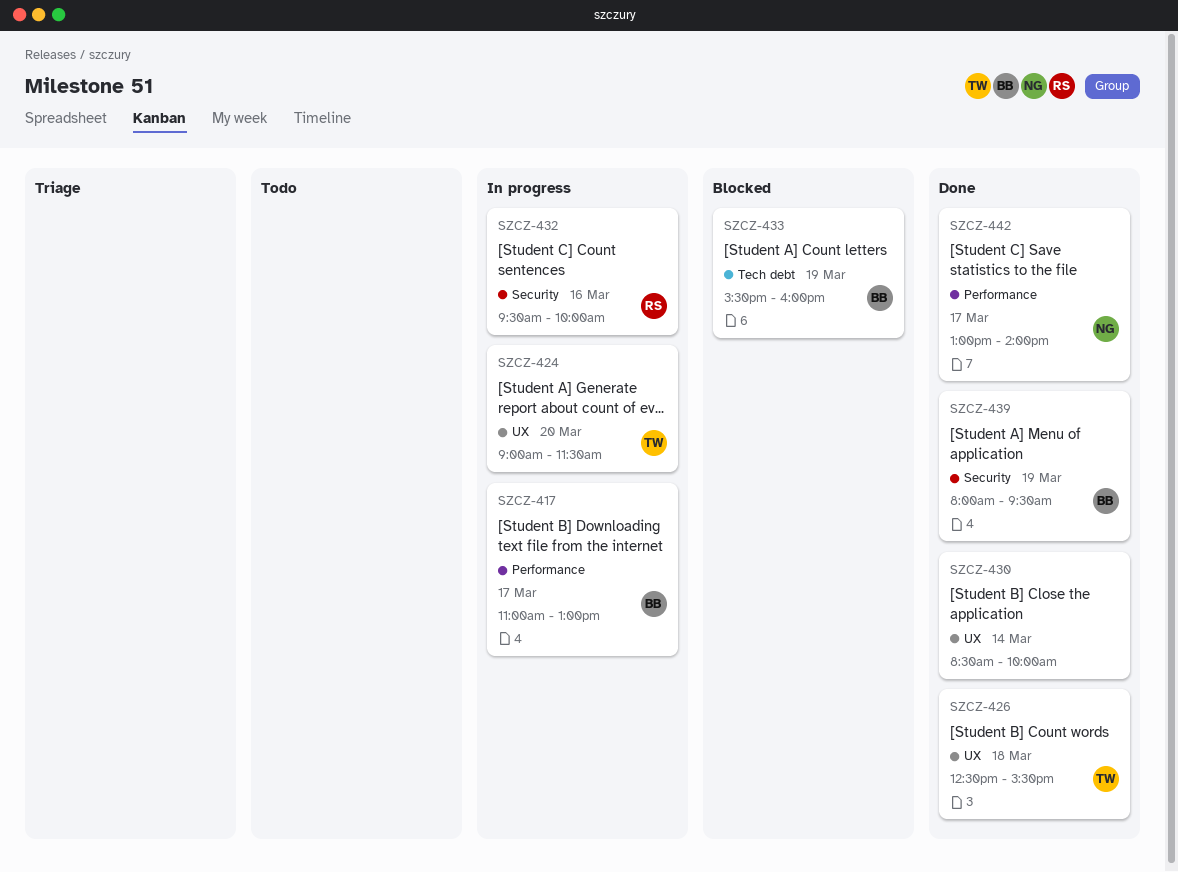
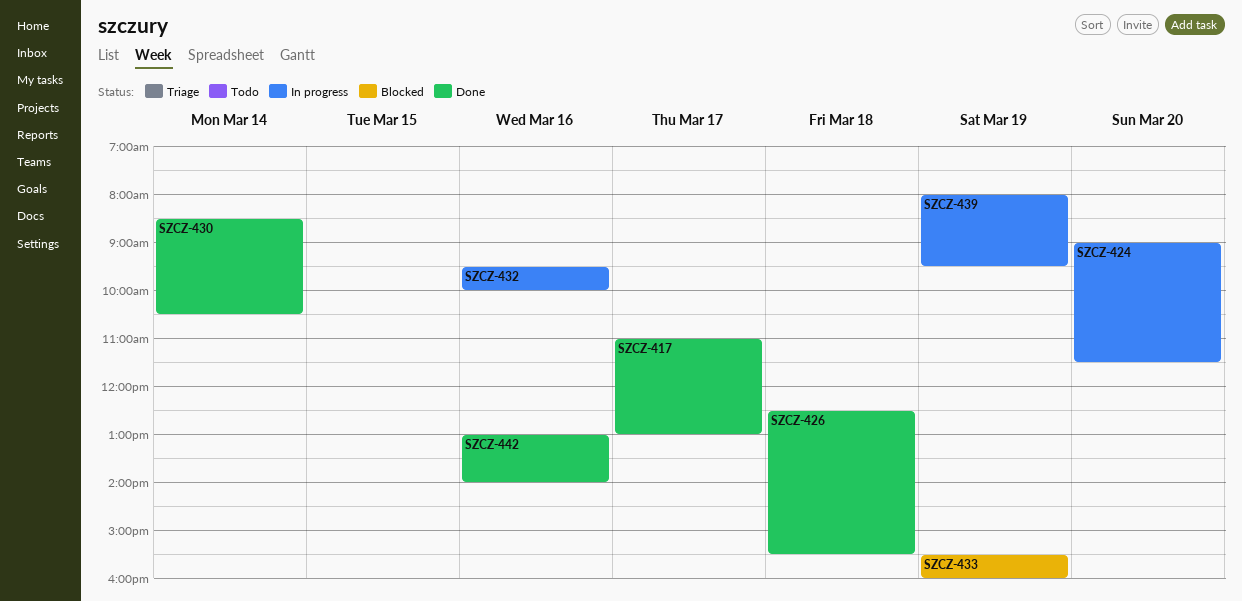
SZCZ-417, status: In progress -> Done
SZCZ-430, ends: 10:00 -> 10:30
SZCZ-439, status: Done -> In progress
SZCZ-442, day: Mar 17 -> Mar 16

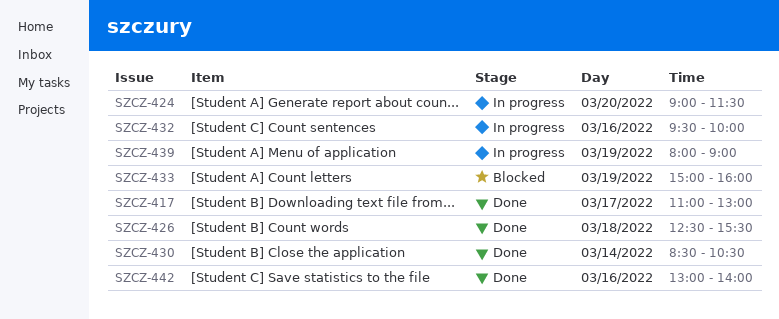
SZCZ-433, begins: 15:30 -> 15:00
SZCZ-439, ends: 09:30 -> 09:00

